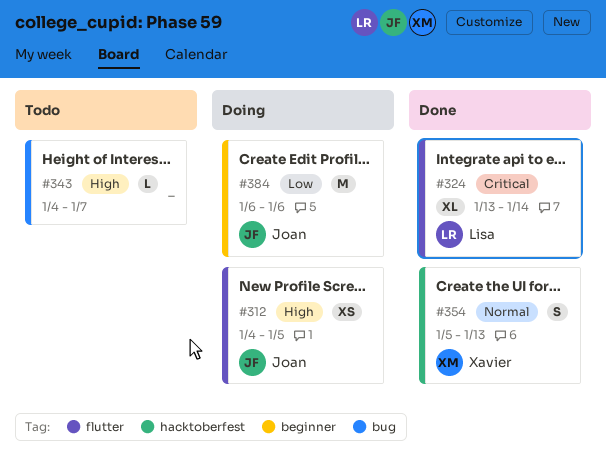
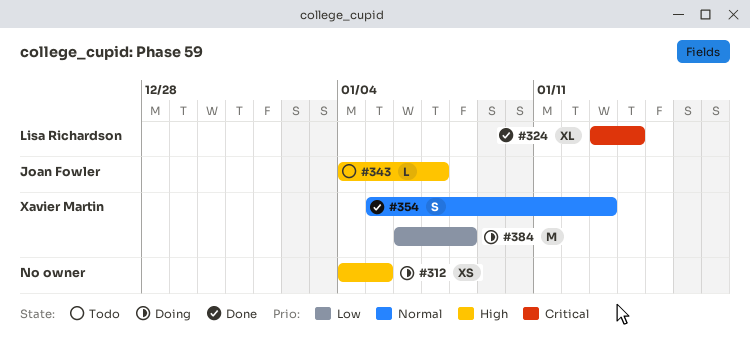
#312, owner: Joan Fowler -> none
#343, owner: none -> Joan Fowler
#384, owner: Joan Fowler -> Xavier Martin
#384, due: Jan 6 -> Jan 8

